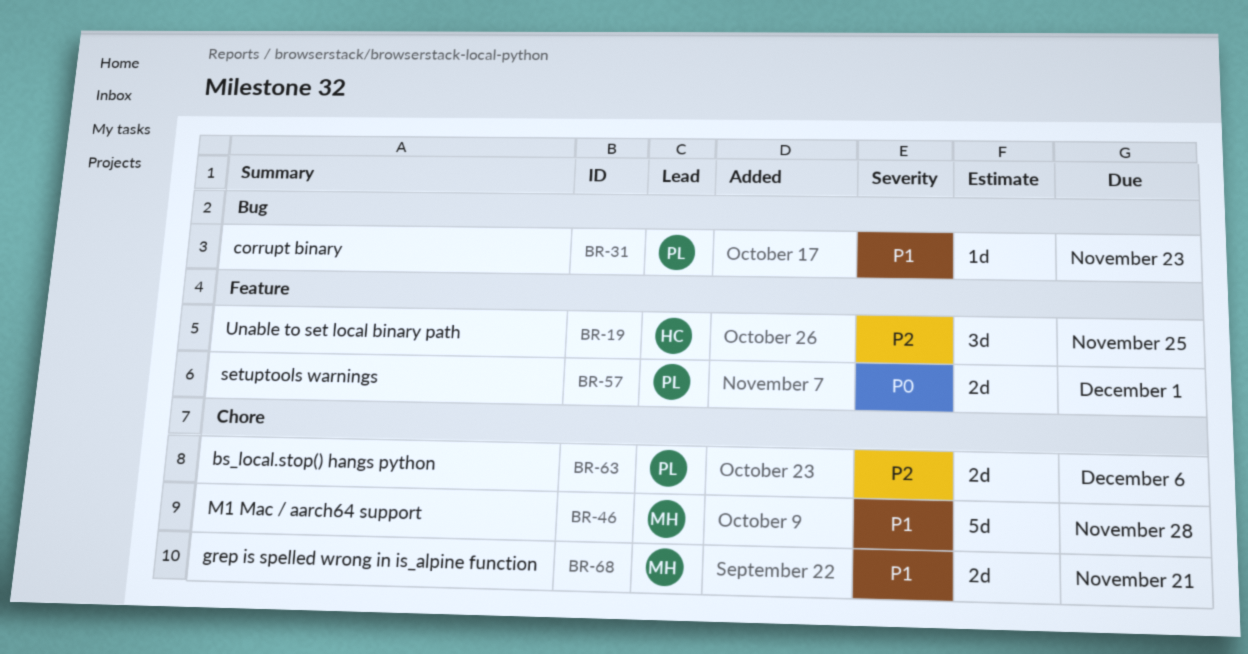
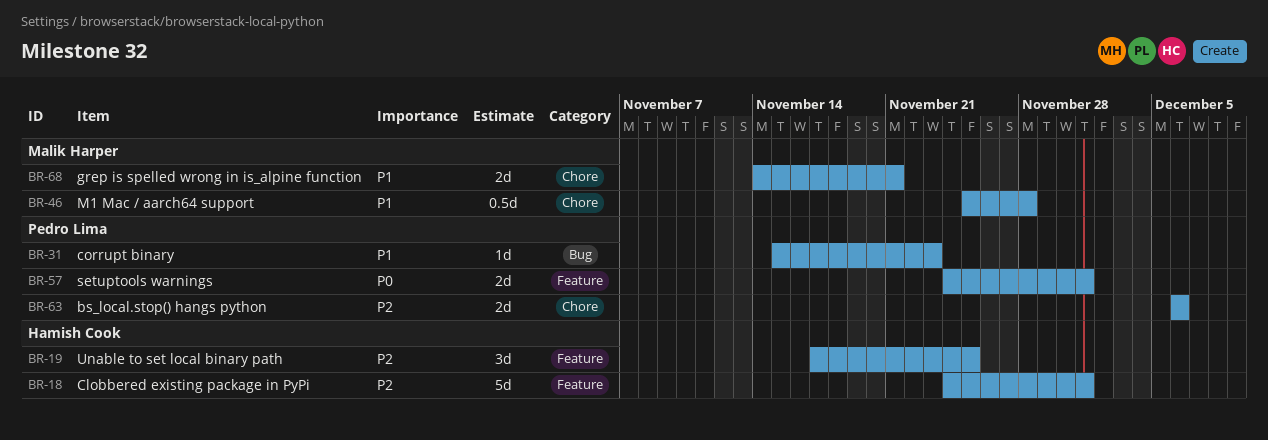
BR-18: none -> present
BR-46, estimate: 5d -> 0.5d

